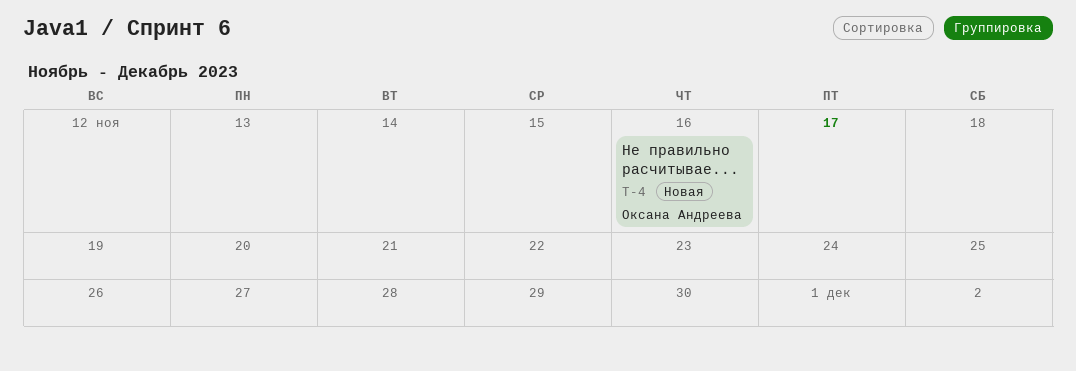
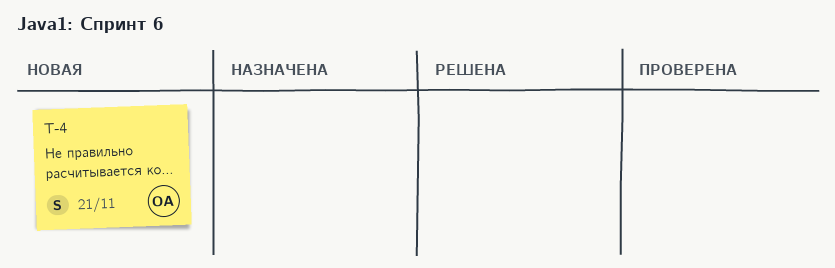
T-4, due: Nov 16 -> Nov 21

